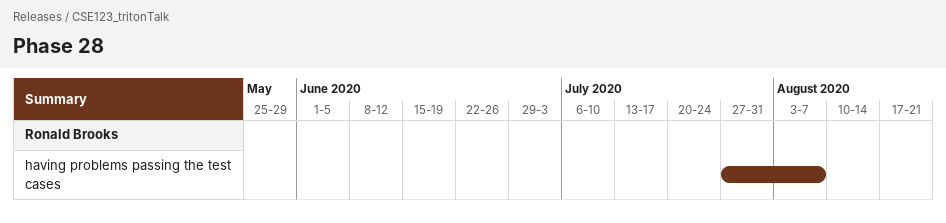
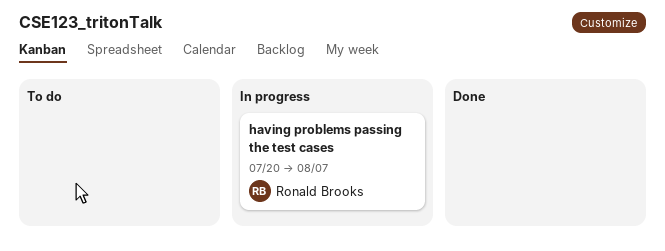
having problems passing the test cases, start: Jul 27 -> Jul 20

